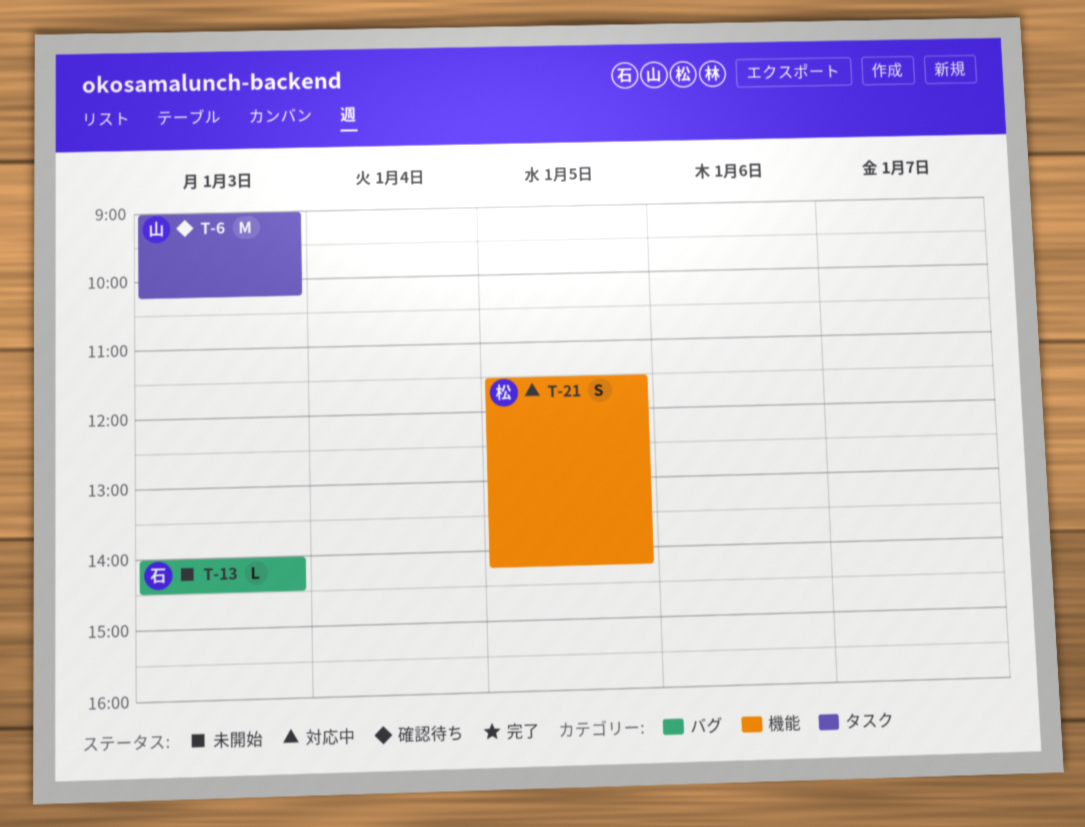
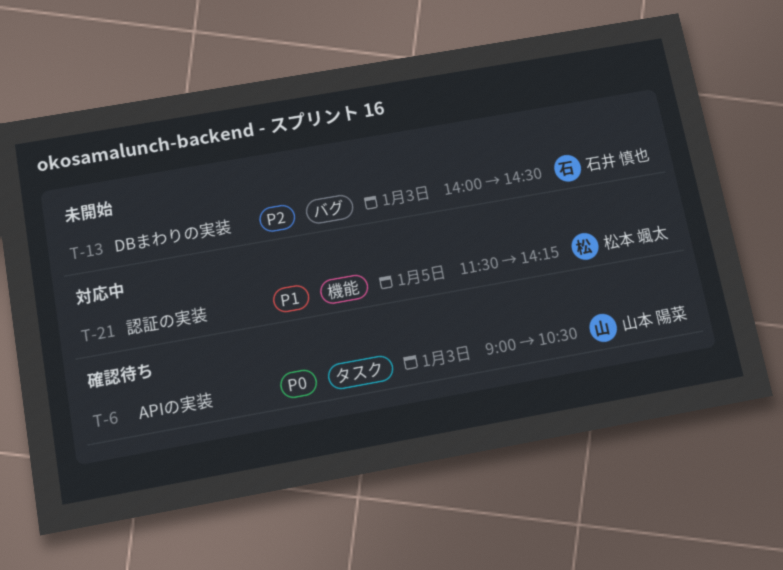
T-6, ends: 10:15 -> 10:30

